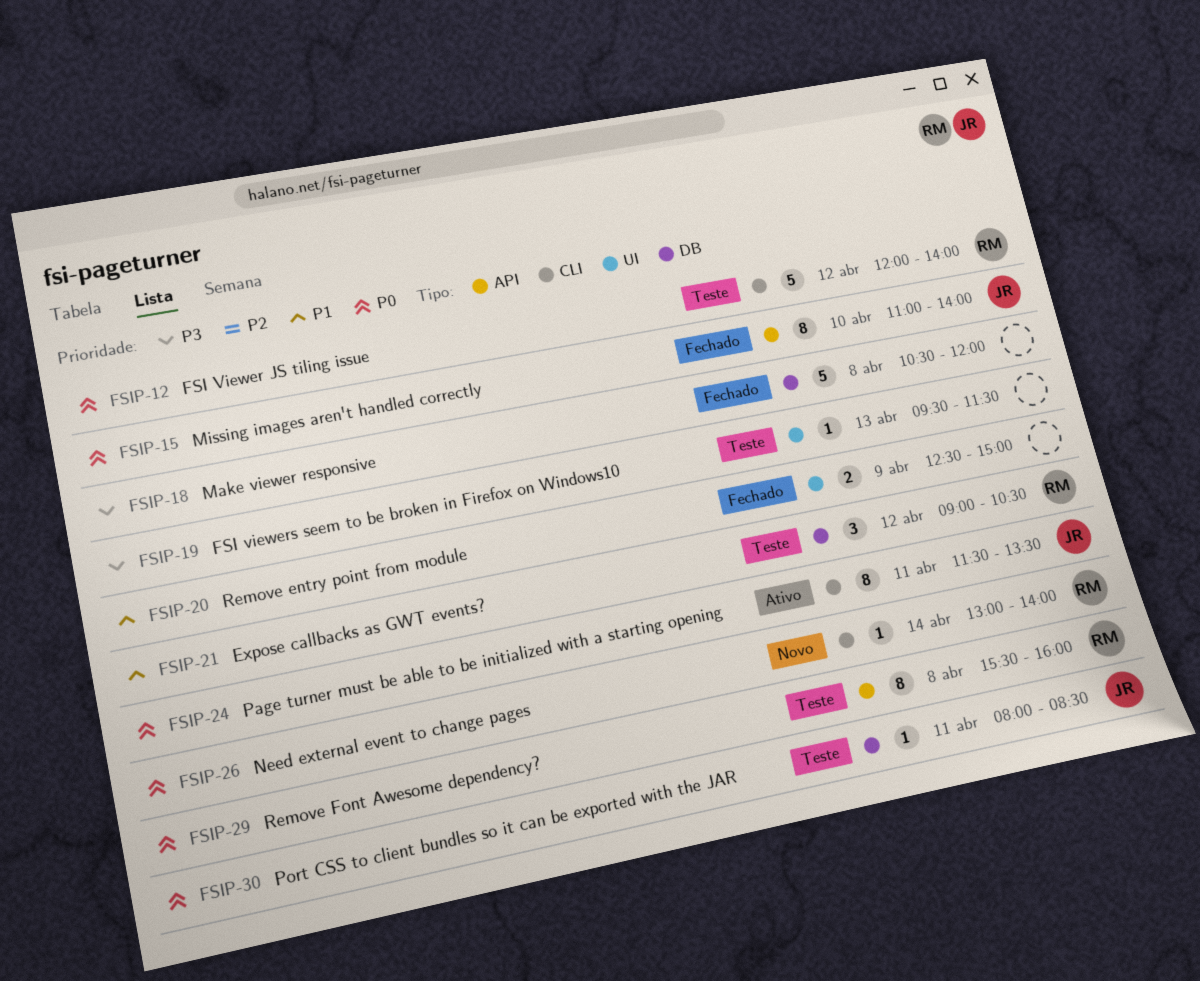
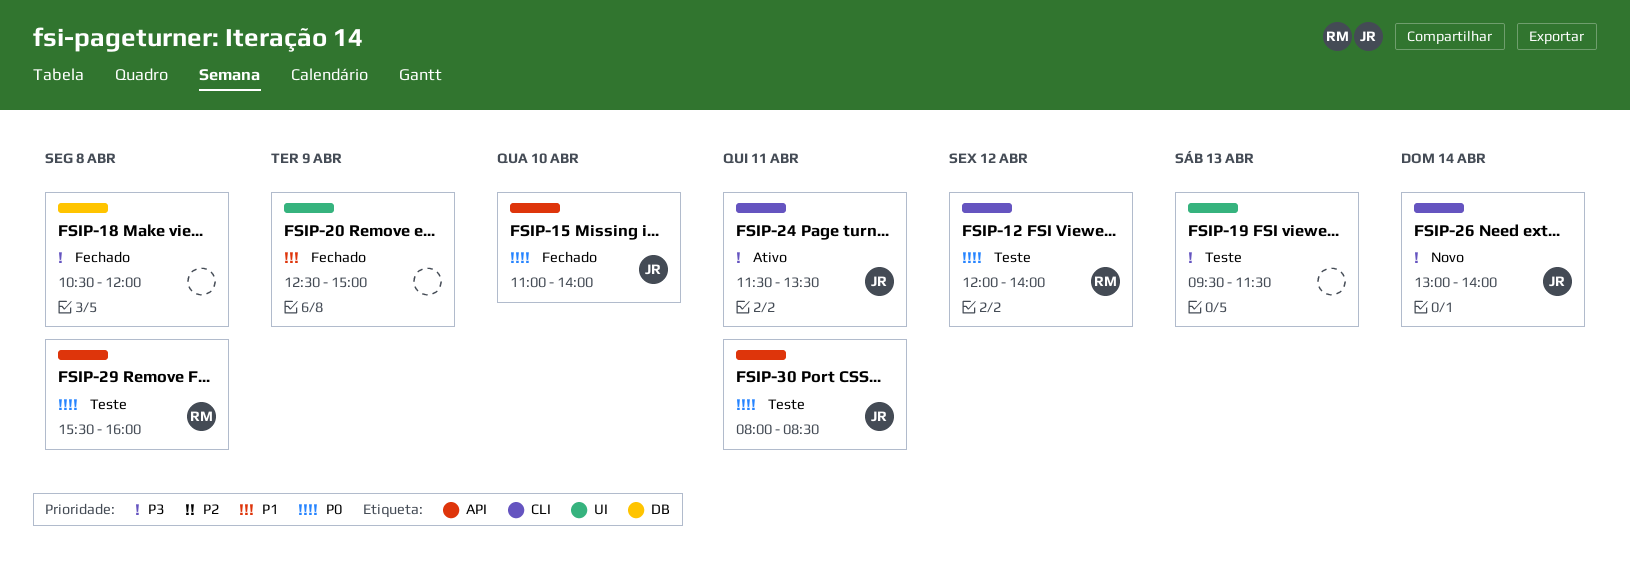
FSIP-21: present -> none
FSIP-24, priority: P0 -> P3
FSIP-26, owner: RM -> JR
FSIP-26, priority: P0 -> P3
FSIP-30, label: DB -> API

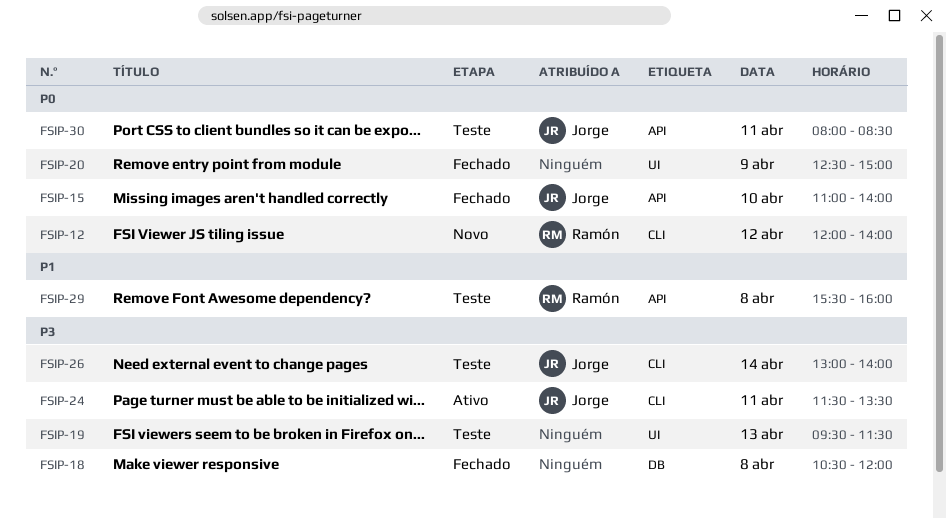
FSIP-12, status: Teste -> Novo
FSIP-20, priority: P1 -> P0
FSIP-26, status: Novo -> Teste
FSIP-29, priority: P0 -> P1

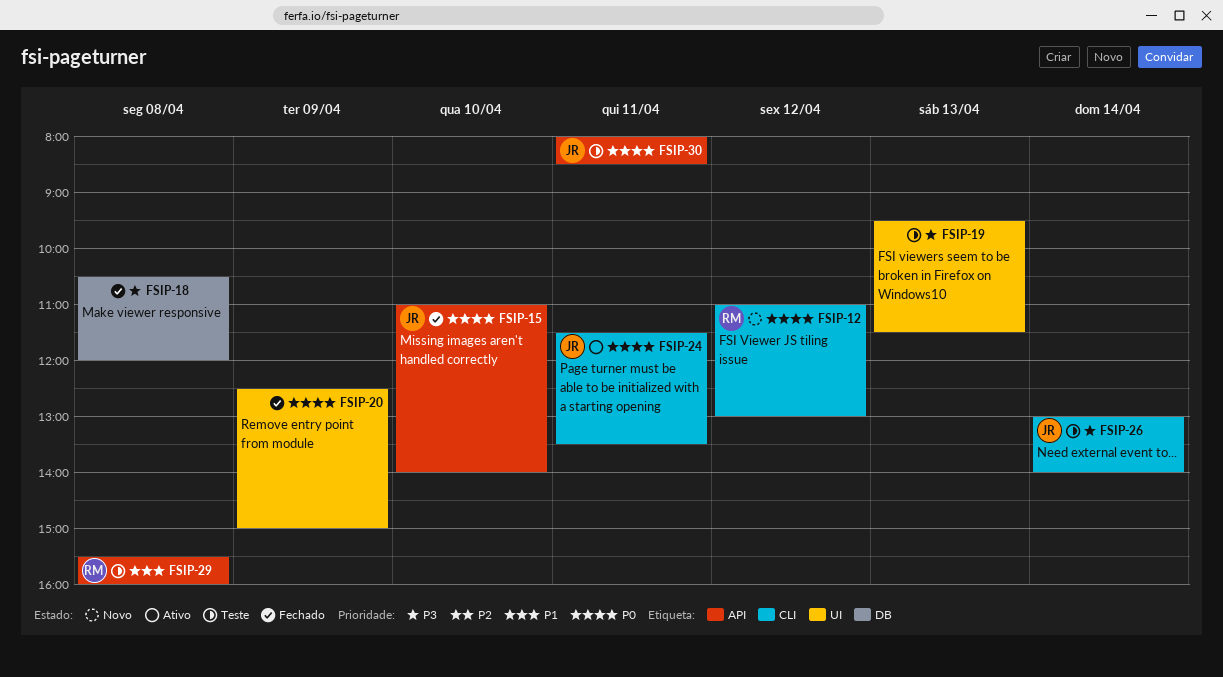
FSIP-12, begins: 12:00 -> 11:00
FSIP-12, ends: 14:00 -> 13:00
FSIP-24, priority: P3 -> P0

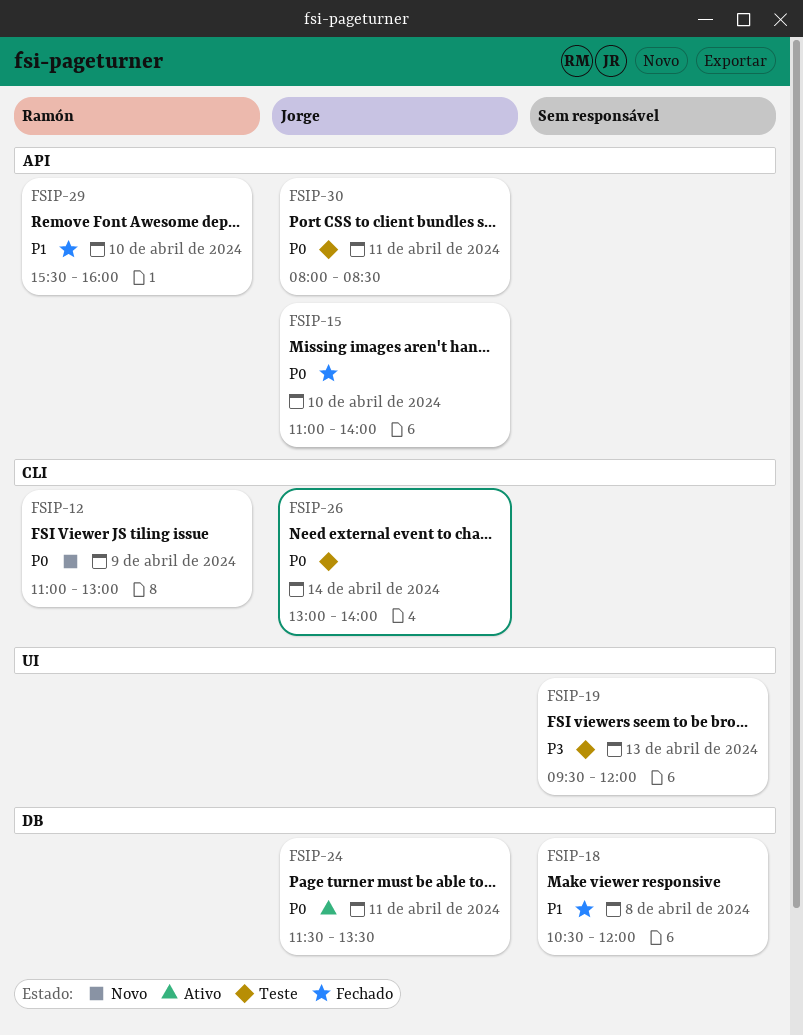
FSIP-12, day: Apr 12 -> Apr 9
FSIP-18, priority: P3 -> P1
FSIP-19, ends: 11:30 -> 12:00
FSIP-20: present -> none
FSIP-24, label: CLI -> DB
FSIP-26, priority: P3 -> P0
FSIP-29, status: Teste -> Fechado
FSIP-29, day: Apr 8 -> Apr 10

